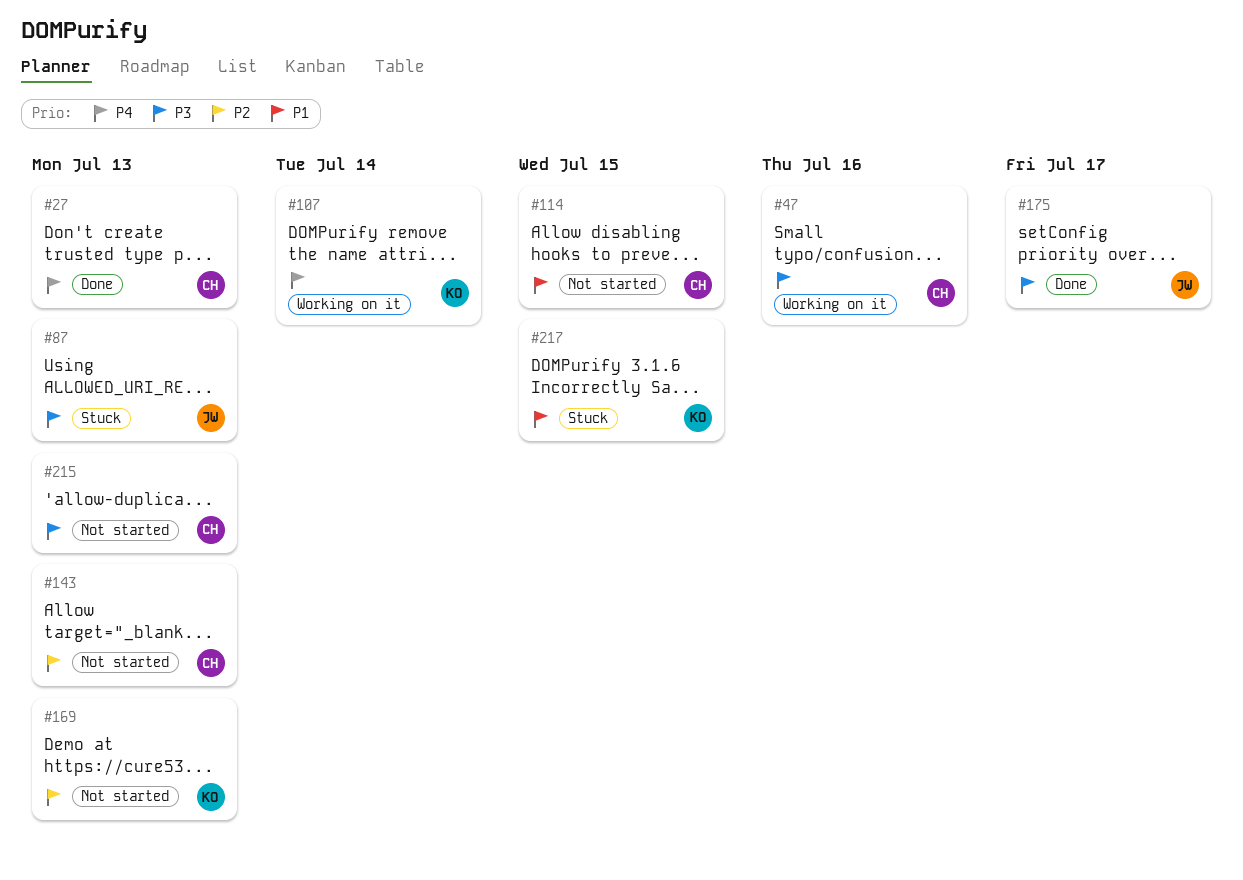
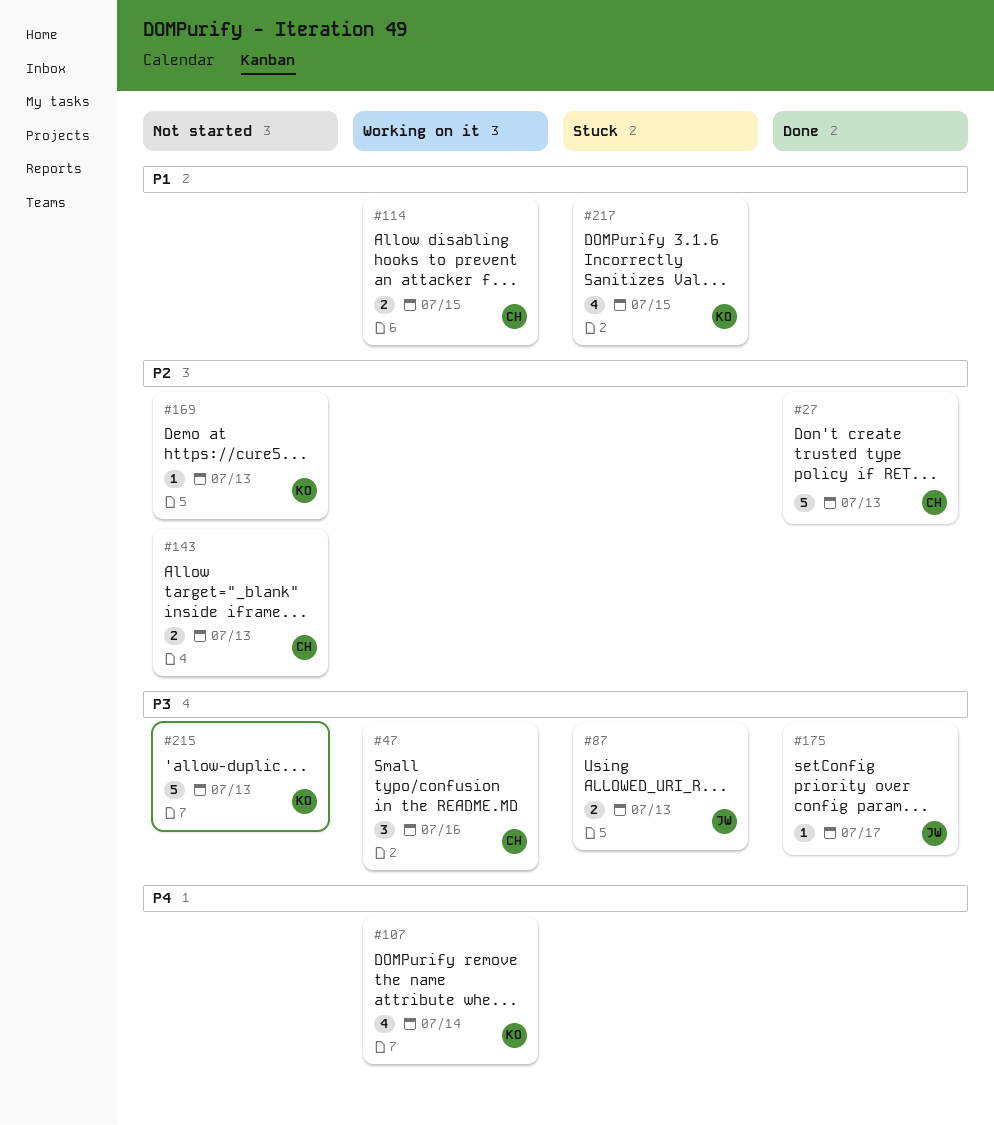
#27, priority: P4 -> P2
#114, status: Not started -> Working on it
#215, owner: CH -> KO

